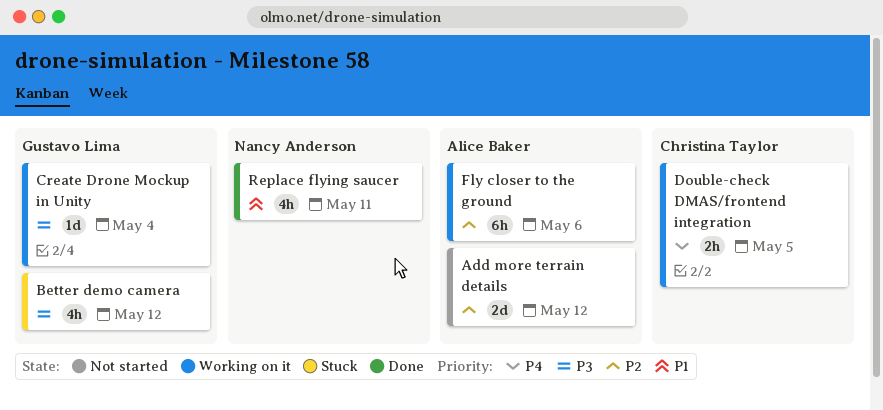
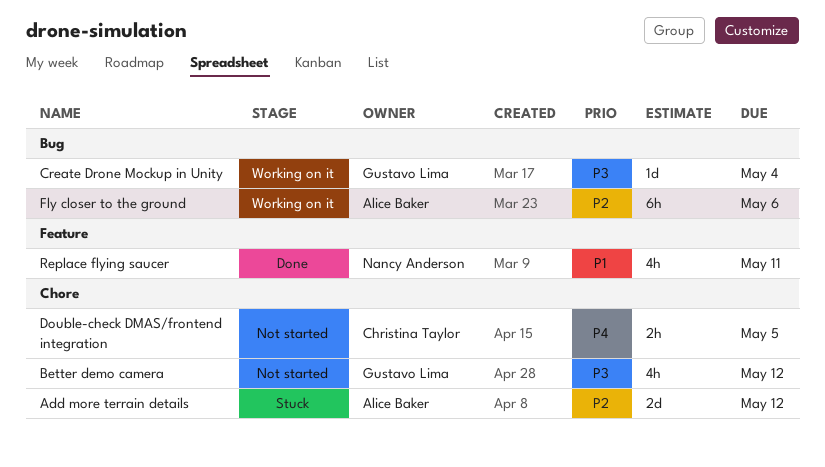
Add more terrain details, status: Not started -> Stuck
Better demo camera, status: Stuck -> Not started
Double-check DMAS/frontend integration, status: Working on it -> Not started

